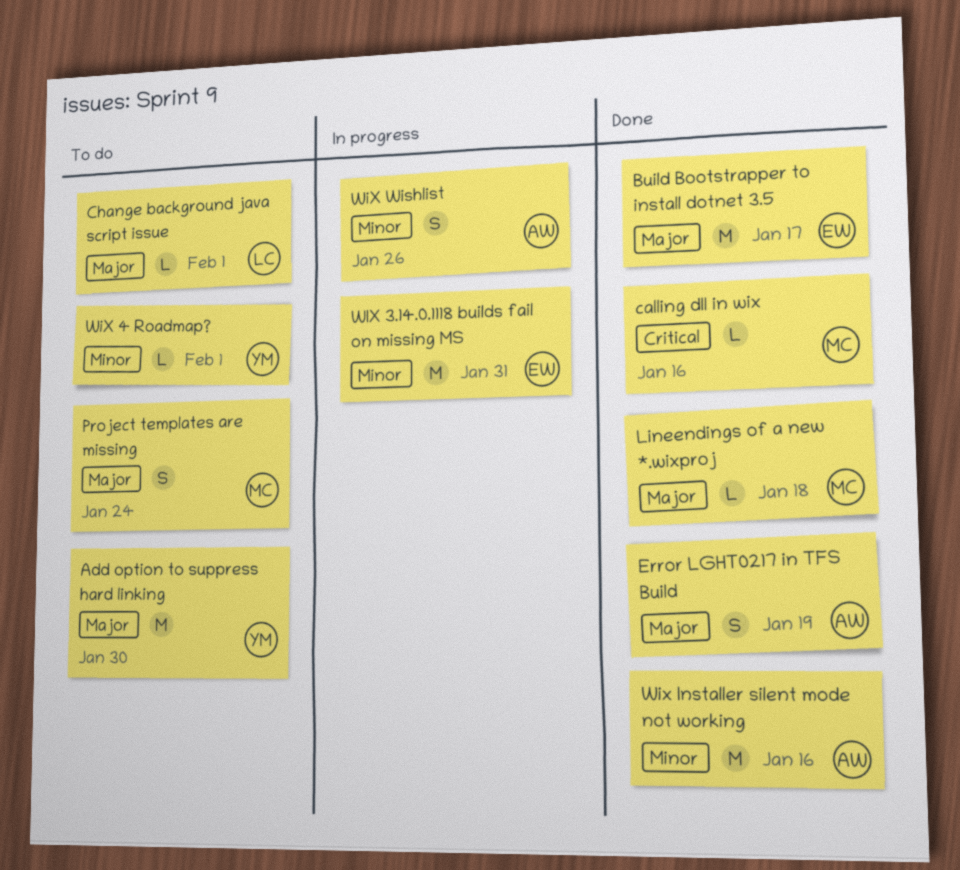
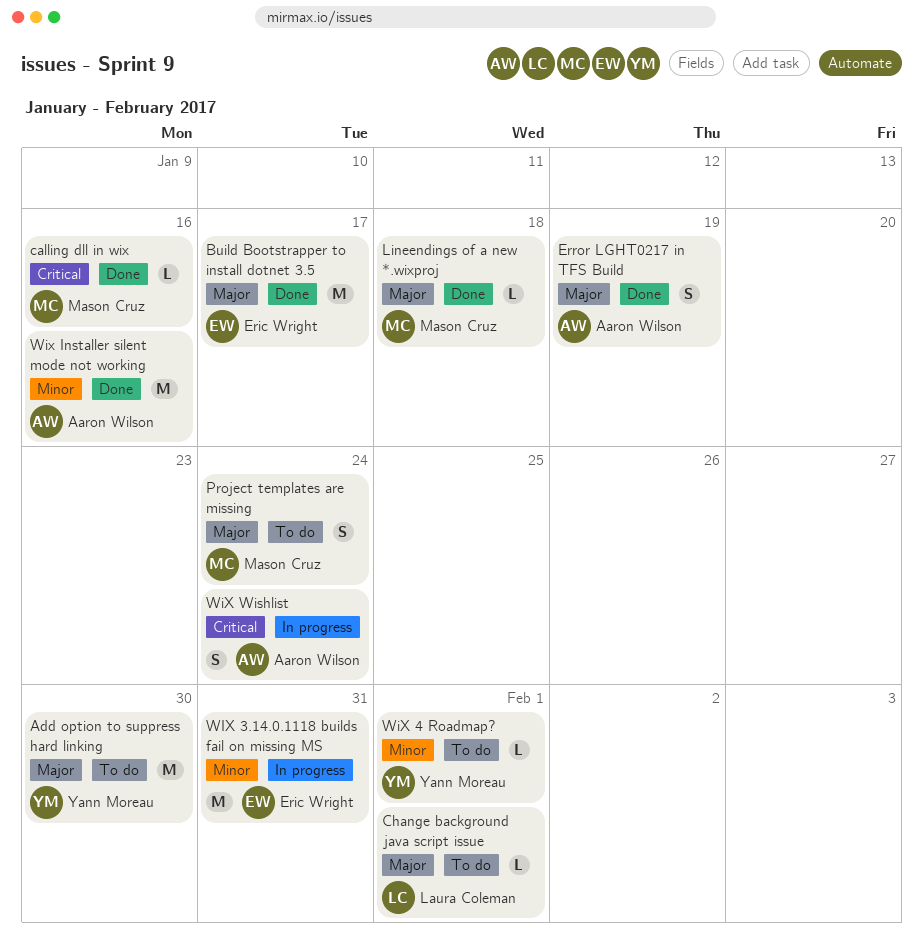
WiX Wishlist, priority: Minor -> Critical
WiX Wishlist, due: Jan 26 -> Jan 24

